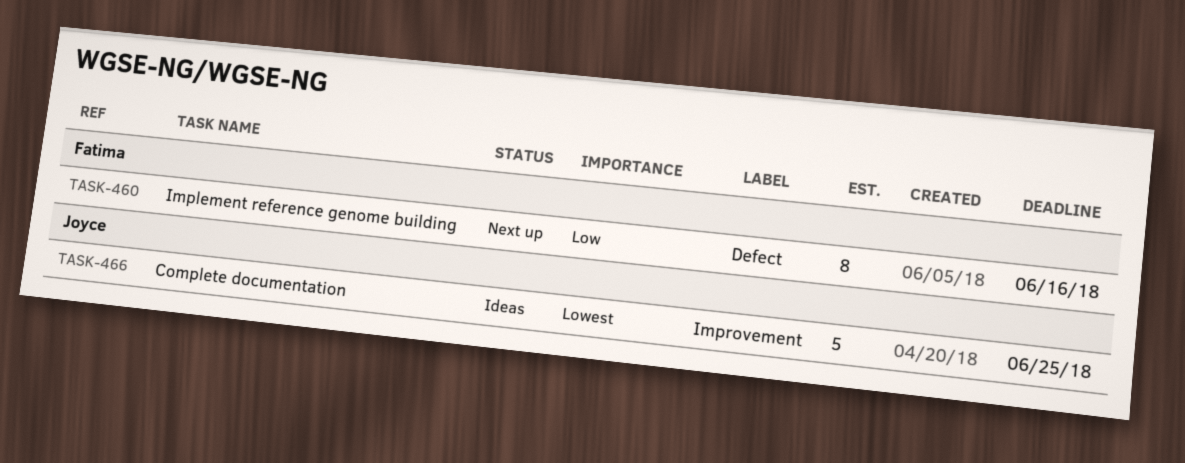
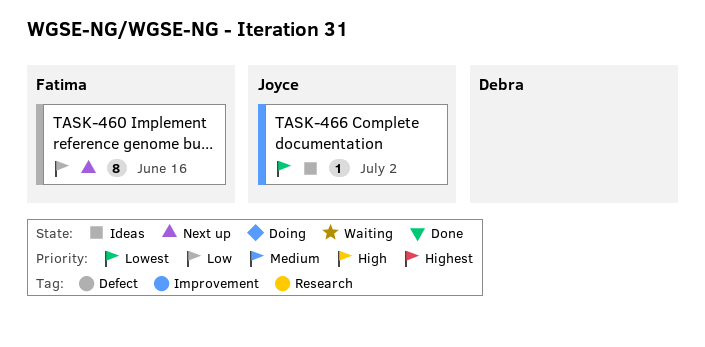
TASK-466, estimate: 5 -> 1
TASK-466, due: Jun 25 -> Jul 2

